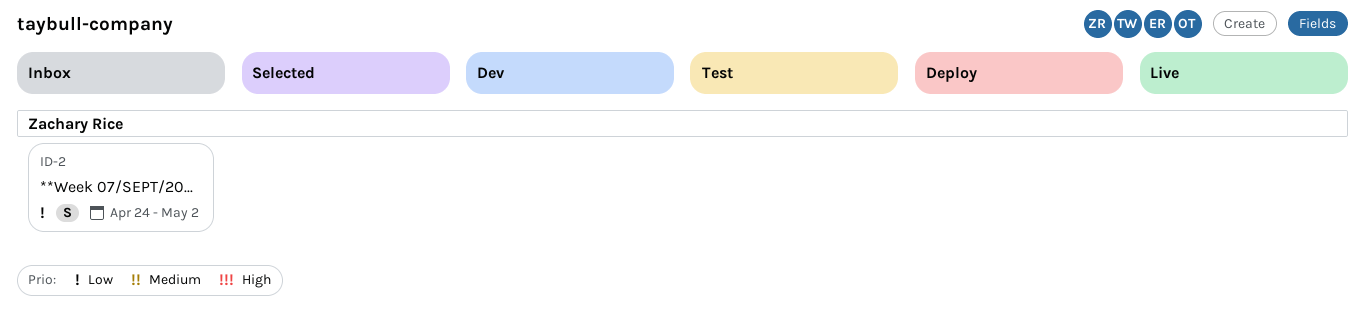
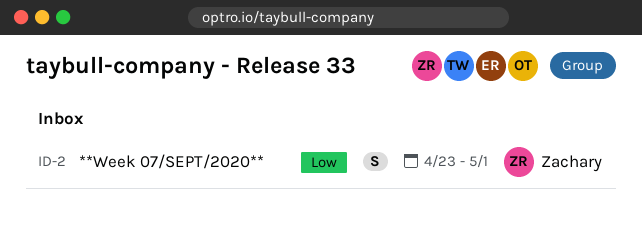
ID-2, start: Apr 24 -> Apr 23
ID-2, due: May 2 -> May 1

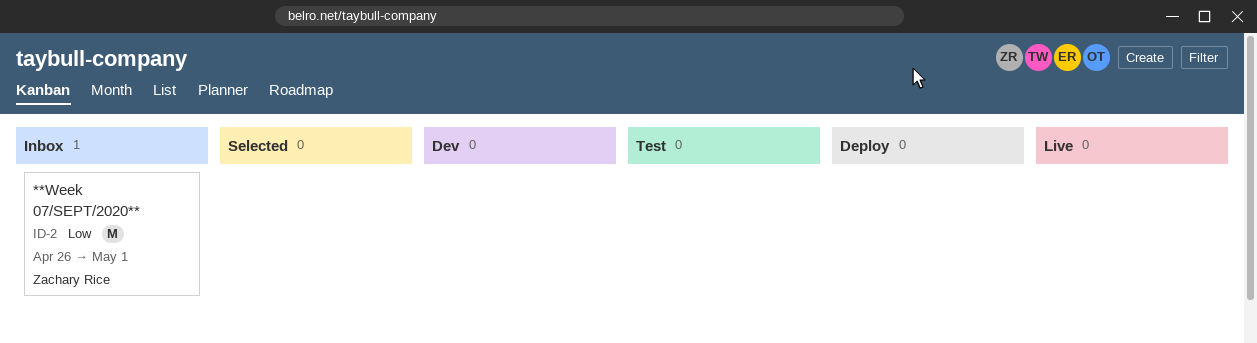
ID-2, estimate: S -> M
ID-2, start: Apr 23 -> Apr 26

